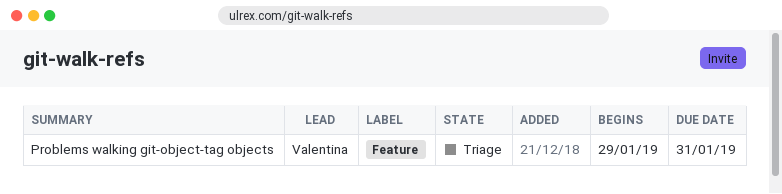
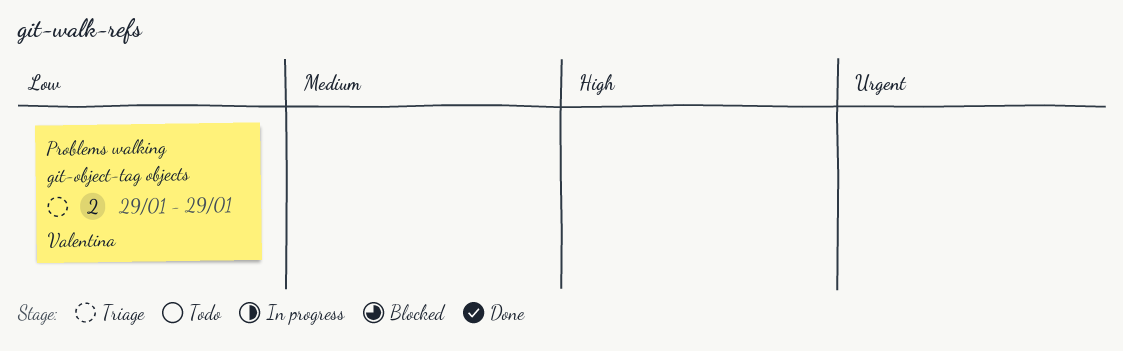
Problems walking git-object-tag objects, due: Jan 31 -> Jan 29

